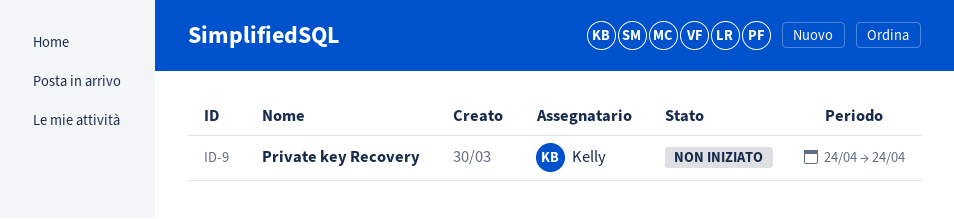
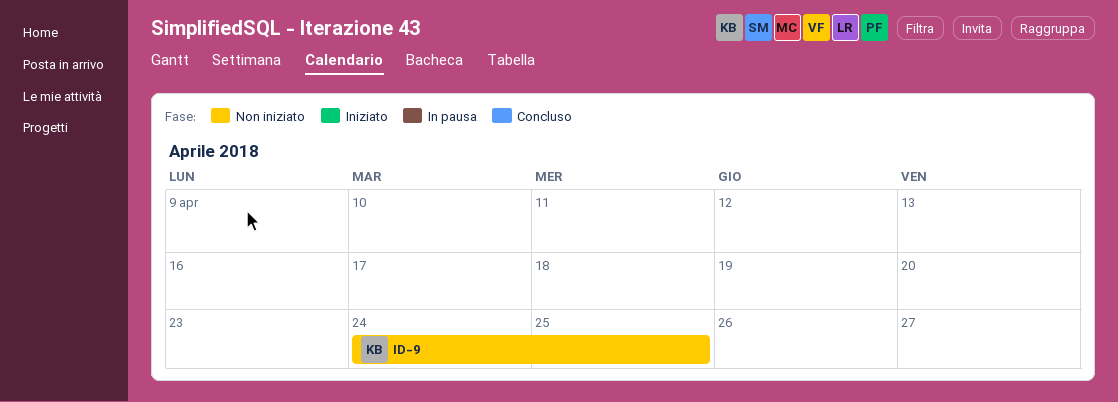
ID-9, due: Apr 24 -> Apr 25

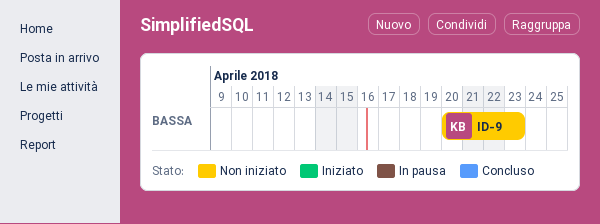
ID-9, start: Apr 24 -> Apr 20
ID-9, due: Apr 25 -> Apr 23

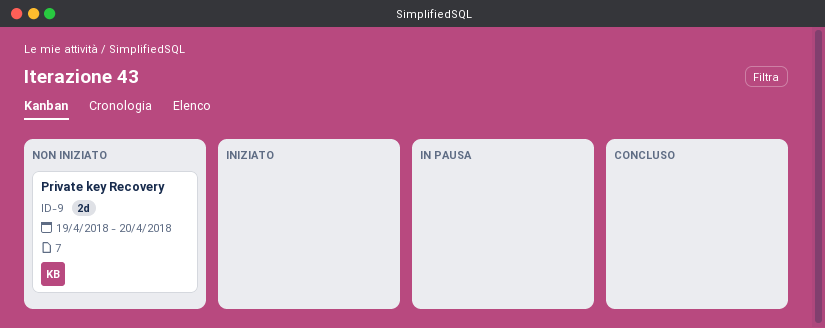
ID-9, start: Apr 20 -> Apr 19
ID-9, due: Apr 23 -> Apr 20

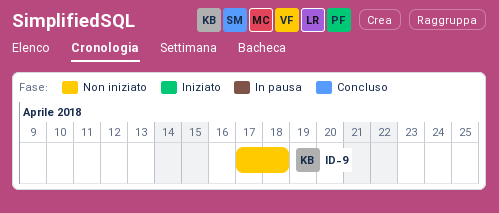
ID-9, start: Apr 19 -> Apr 17
ID-9, due: Apr 20 -> Apr 18

